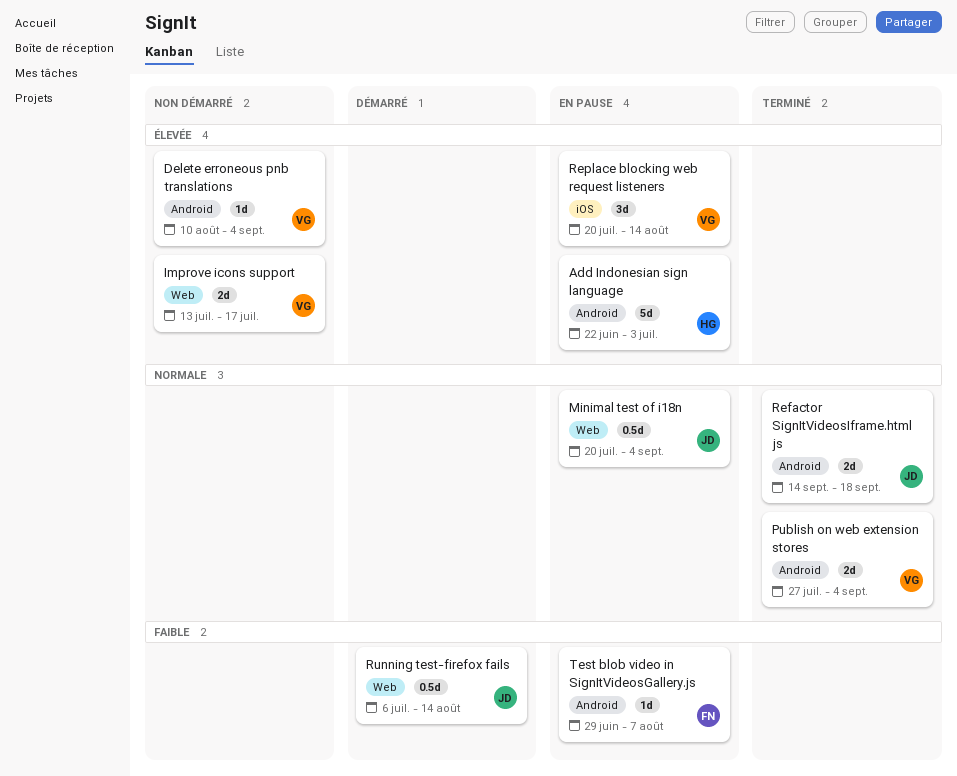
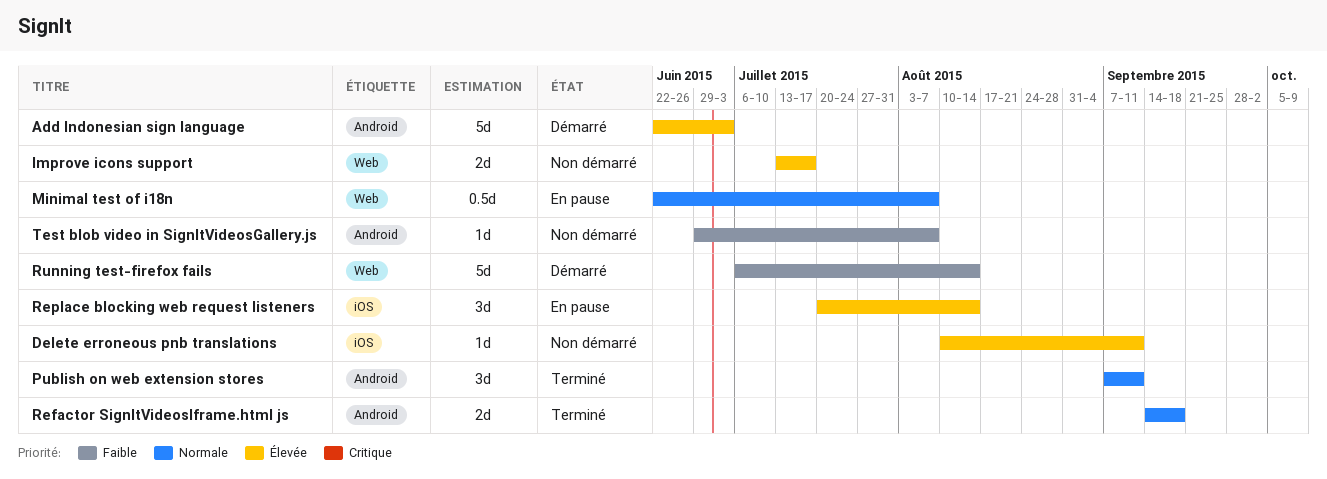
Add Indonesian sign language, status: En pause -> Démarré
Delete erroneous pnb translations, label: Android -> iOS
Delete erroneous pnb translations, due: Sep 4 -> Sep 11
Minimal test of i18n, start: Jul 20 -> Jun 22
Minimal test of i18n, due: Sep 4 -> Aug 7
Publish on web extension stores, estimate: 2d -> 3d
Publish on web extension stores, start: Jul 27 -> Sep 7
Publish on web extension stores, due: Sep 4 -> Sep 11
Running test-firefox fails, estimate: 0.5d -> 5d
Test blob video in SignItVideosGallery.js, status: En pause -> Non démarré

